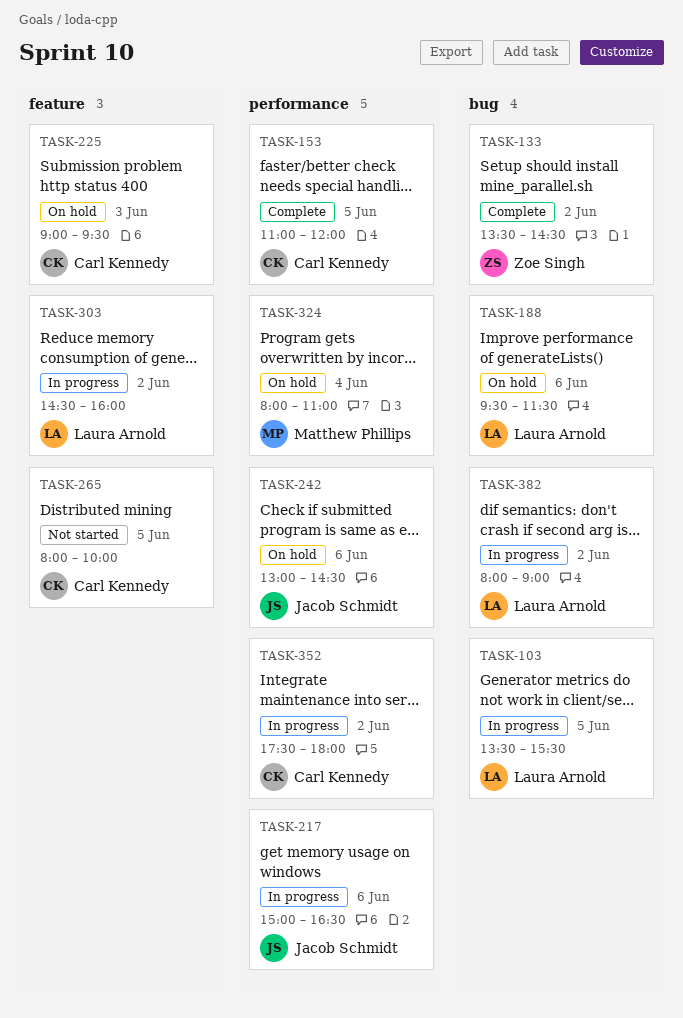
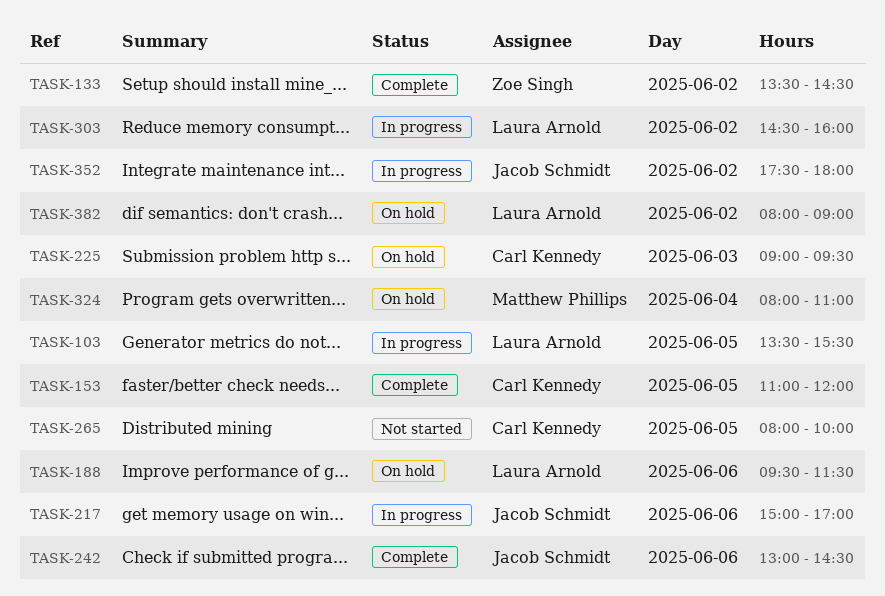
TASK-217, ends: 16:30 -> 17:00
TASK-242, status: On hold -> Complete
TASK-352, owner: Carl Kennedy -> Jacob Schmidt
TASK-382, status: In progress -> On hold

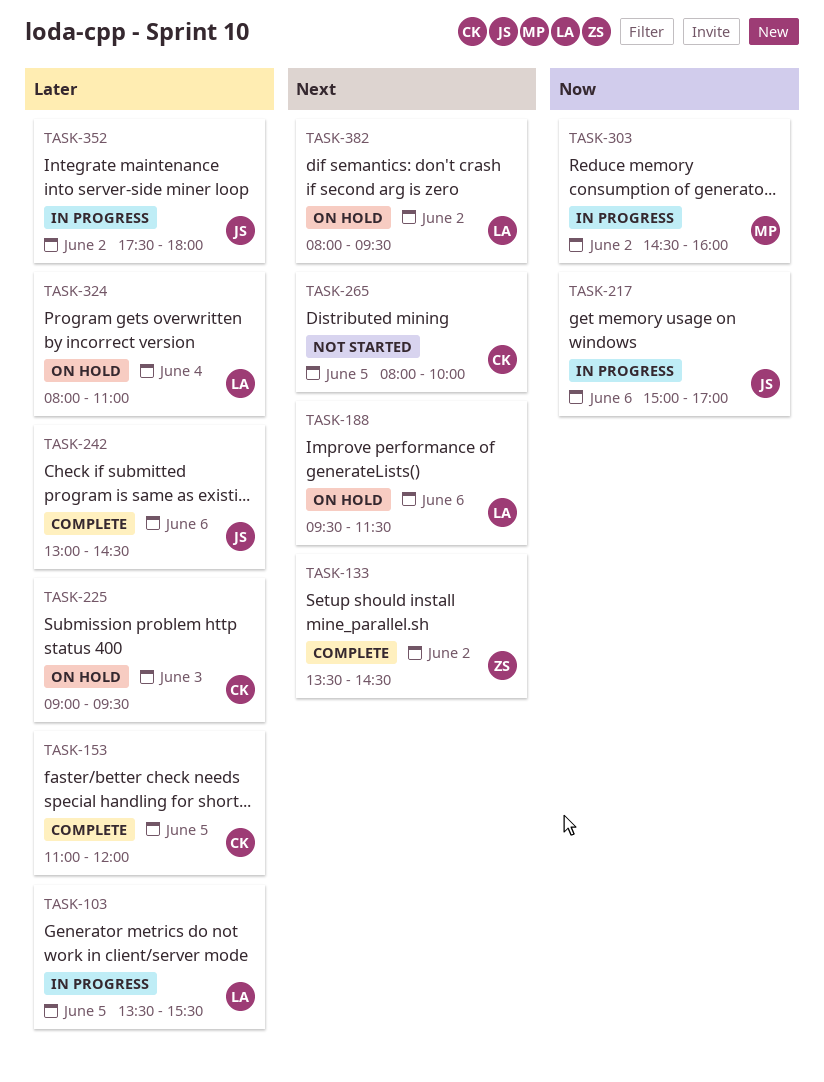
TASK-303, owner: Laura Arnold -> Matthew Phillips
TASK-324, owner: Matthew Phillips -> Laura Arnold
TASK-382, ends: 09:00 -> 09:30

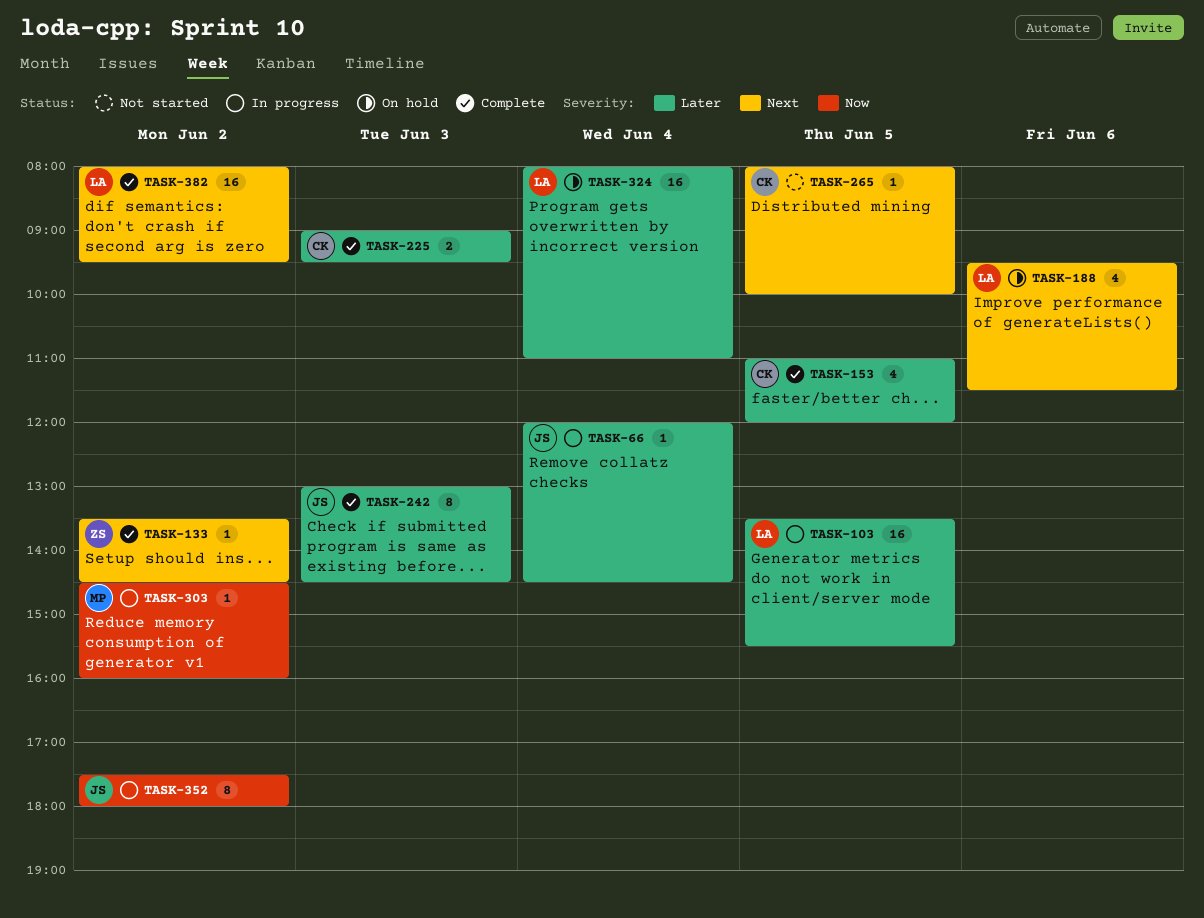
TASK-66: none -> present
TASK-217: present -> none
TASK-225, status: On hold -> Complete
TASK-242, day: Jun 6 -> Jun 3
TASK-352, priority: Later -> Now
TASK-382, status: On hold -> Complete

